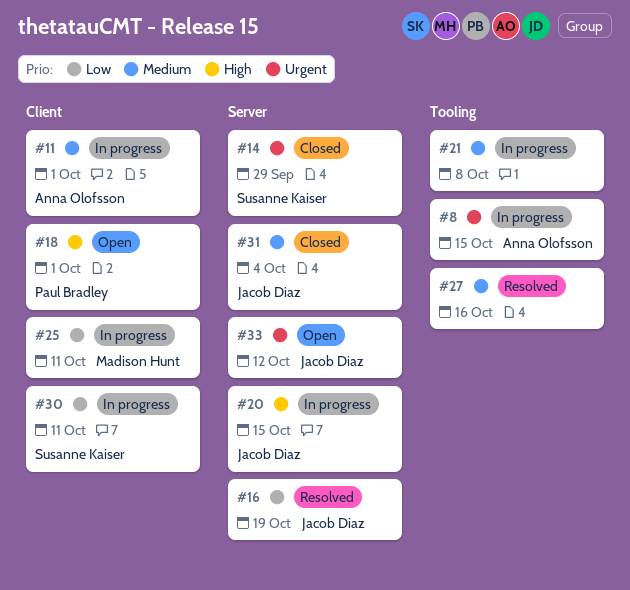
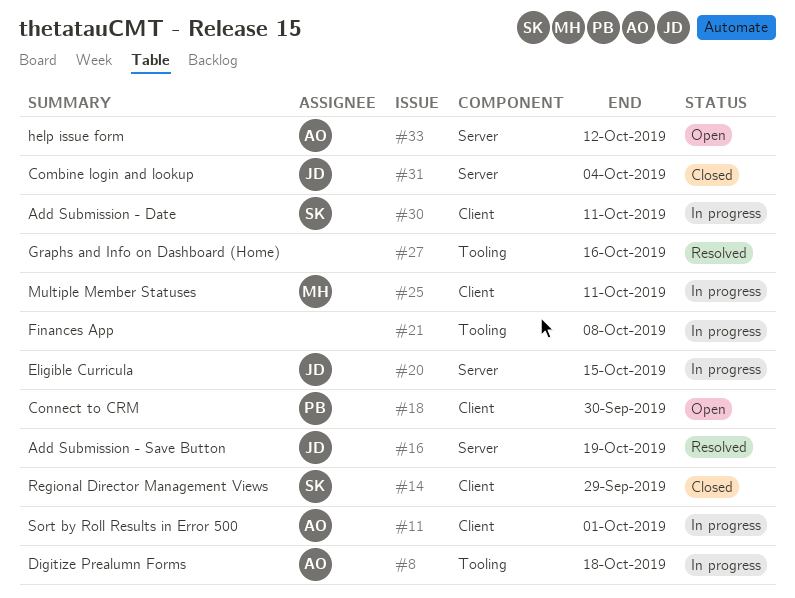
#8, due: Oct 15 -> Oct 18
#14, label: Server -> Client
#18, due: Oct 1 -> Sep 30
#33, owner: Jacob Diaz -> Anna Olofsson

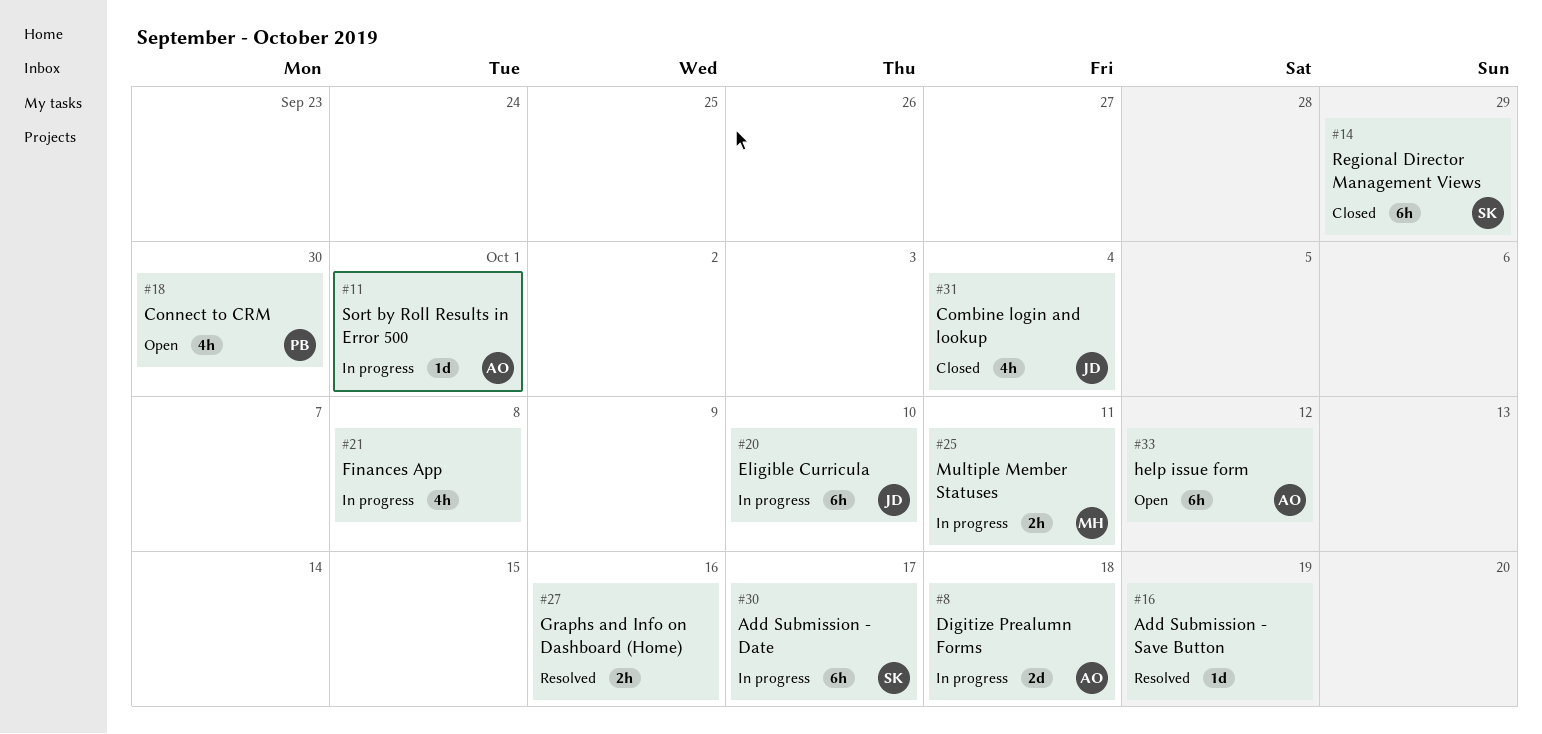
#16, owner: JD -> none
#20, due: Oct 15 -> Oct 10
#30, due: Oct 11 -> Oct 17

